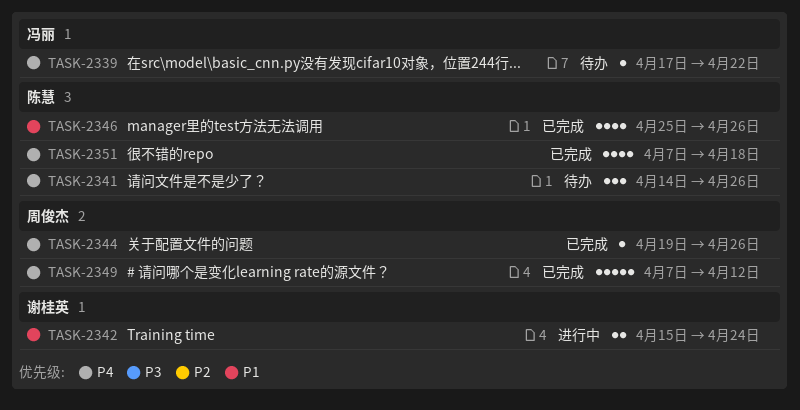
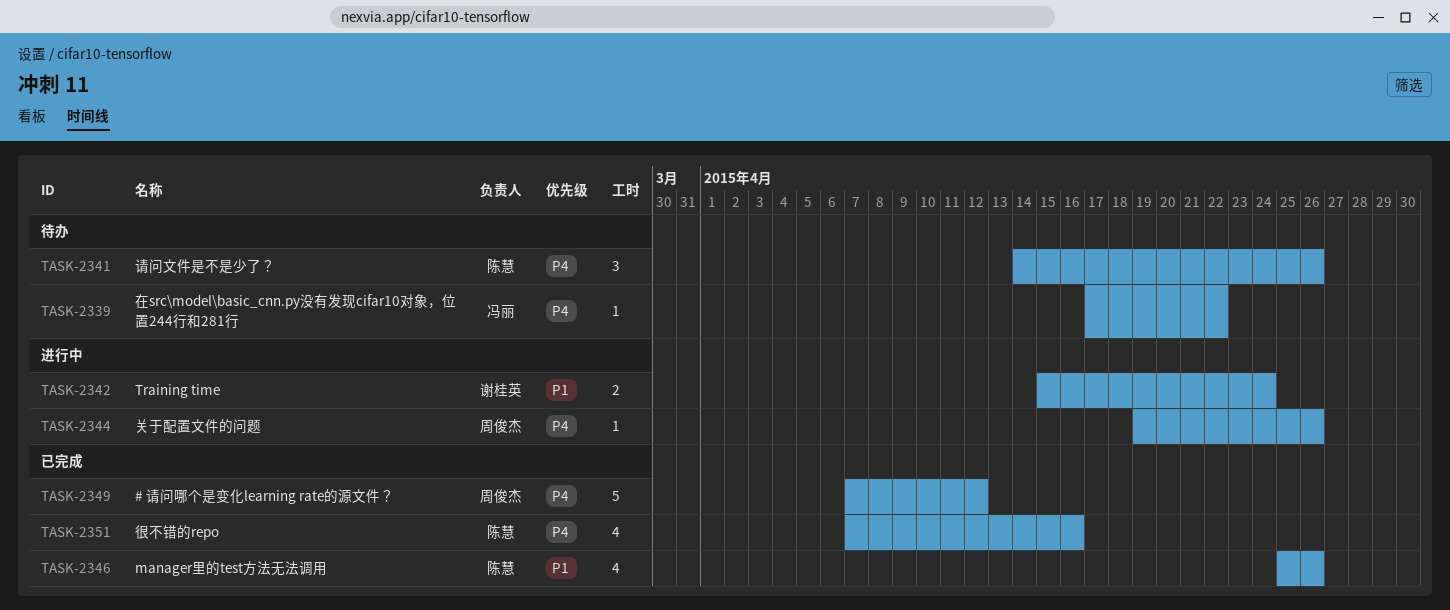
TASK-2344, status: 已完成 -> 进行中
TASK-2351, due: Apr 18 -> Apr 16

